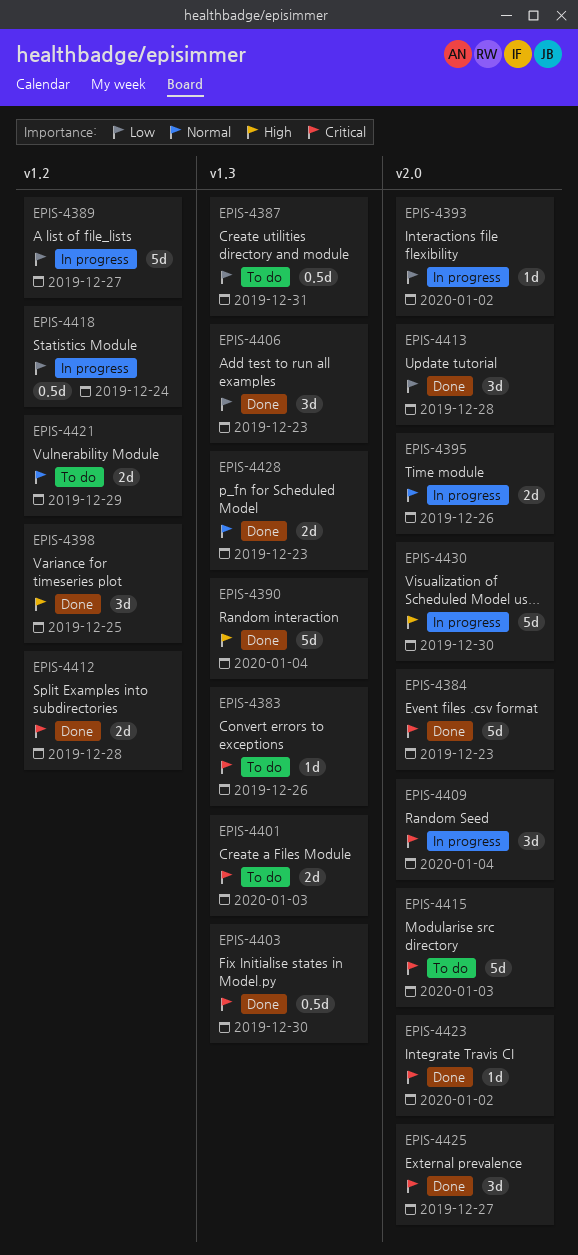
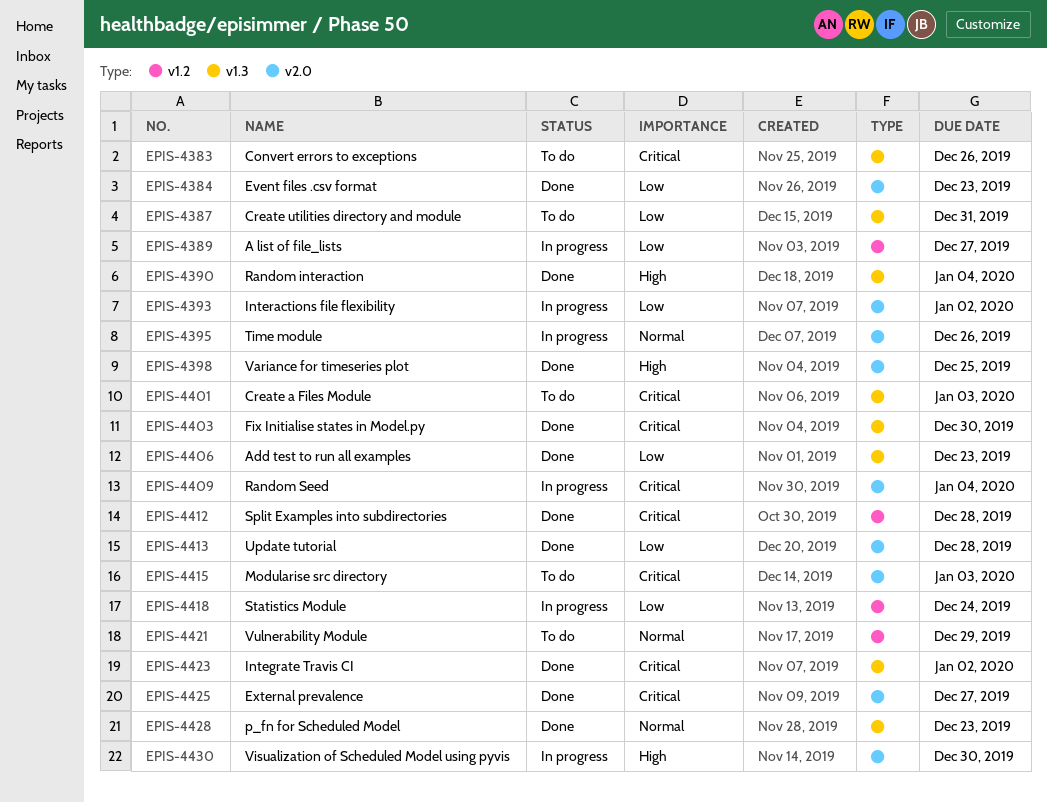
EPIS-4384, priority: Critical -> Low
EPIS-4398, label: v1.2 -> v2.0
EPIS-4423, label: v2.0 -> v1.3

